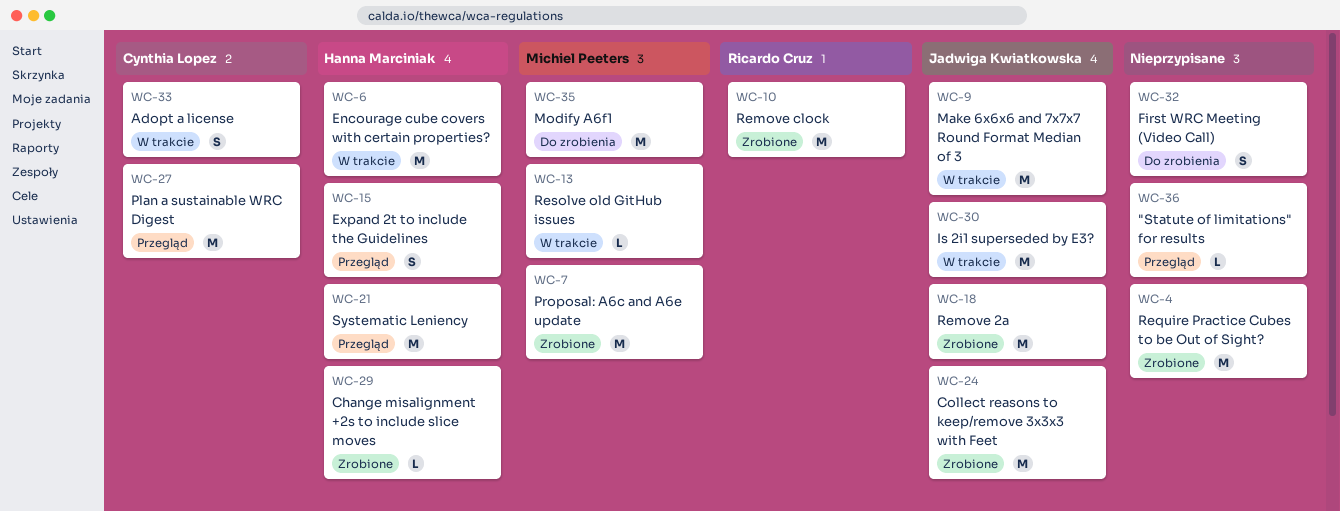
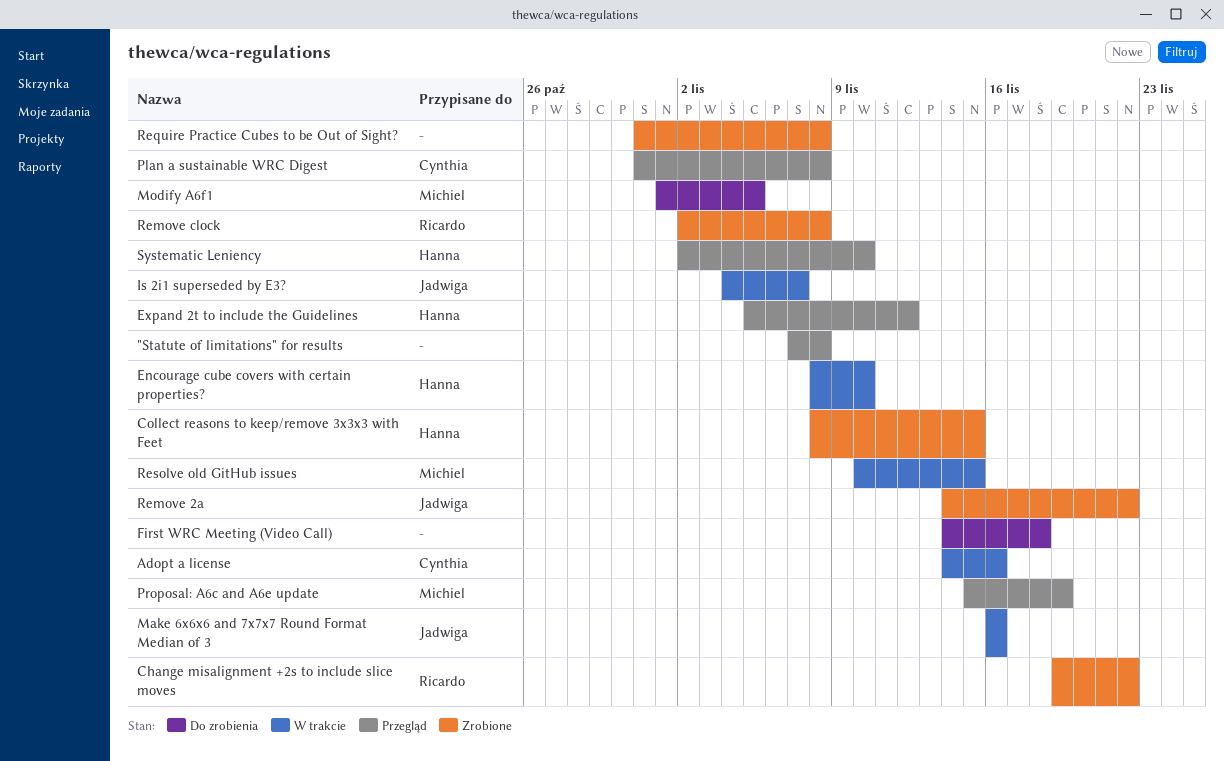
Change misalignment +2s to include slice moves, owner: Hanna Marciniak -> Ricardo Cruz
Collect reasons to keep/remove 3x3x3 with Feet, owner: Jadwiga Kwiatkowska -> Hanna Marciniak
Proposal: A6c and A6e update, status: Zrobione -> Przegląd

